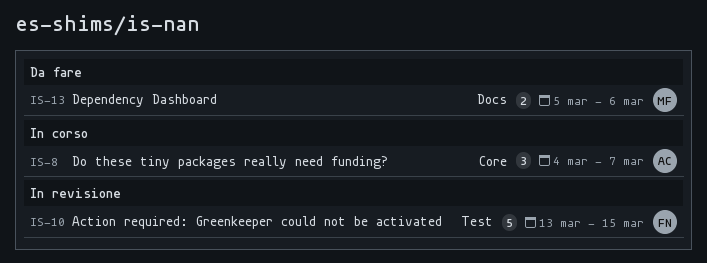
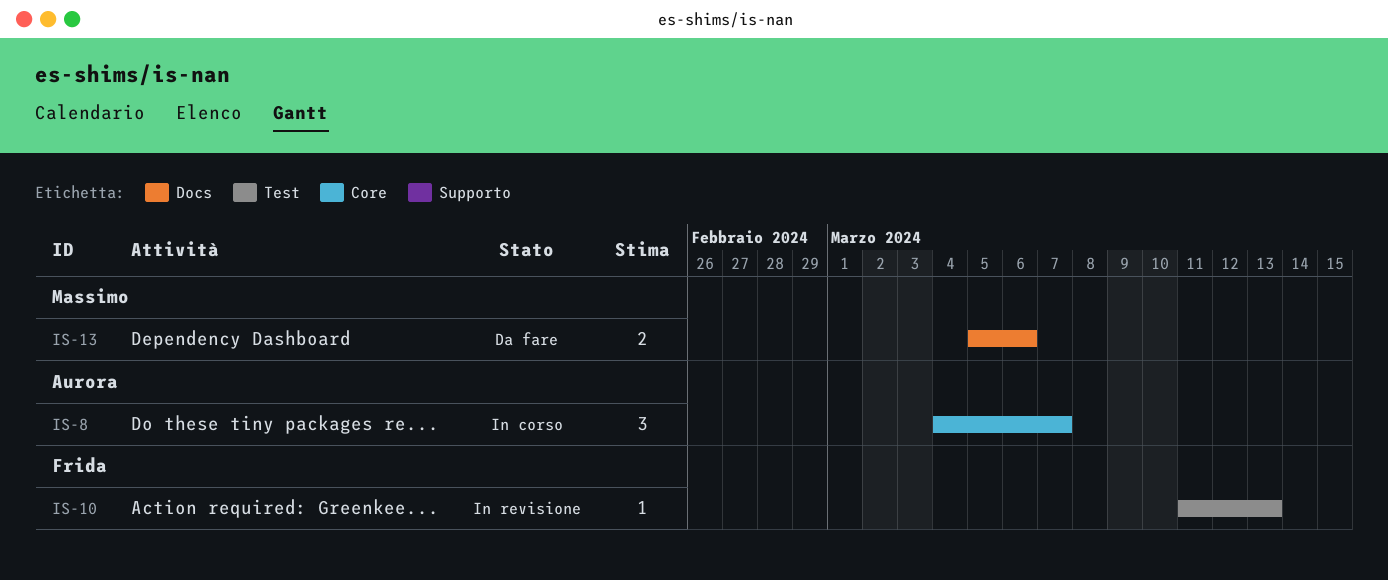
IS-10, estimate: 5 -> 1
IS-10, start: Mar 13 -> Mar 11
IS-10, due: Mar 15 -> Mar 13

